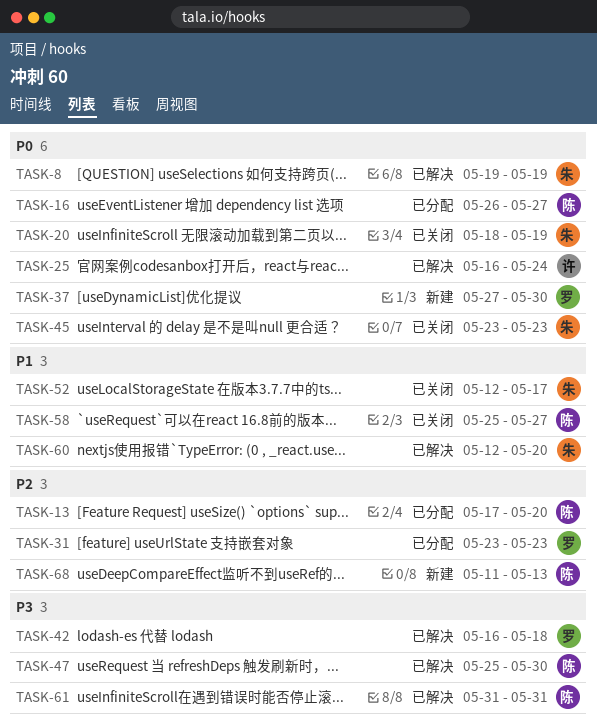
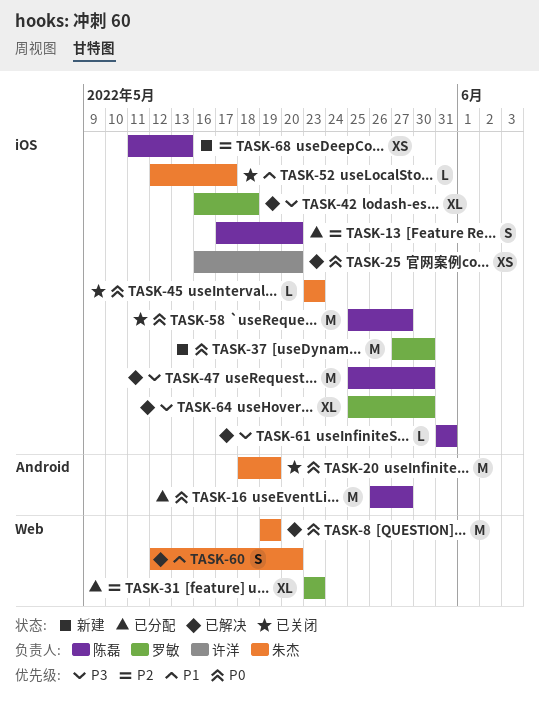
TASK-25, due: May 24 -> May 20
TASK-58, priority: P1 -> P0
TASK-64: none -> present

